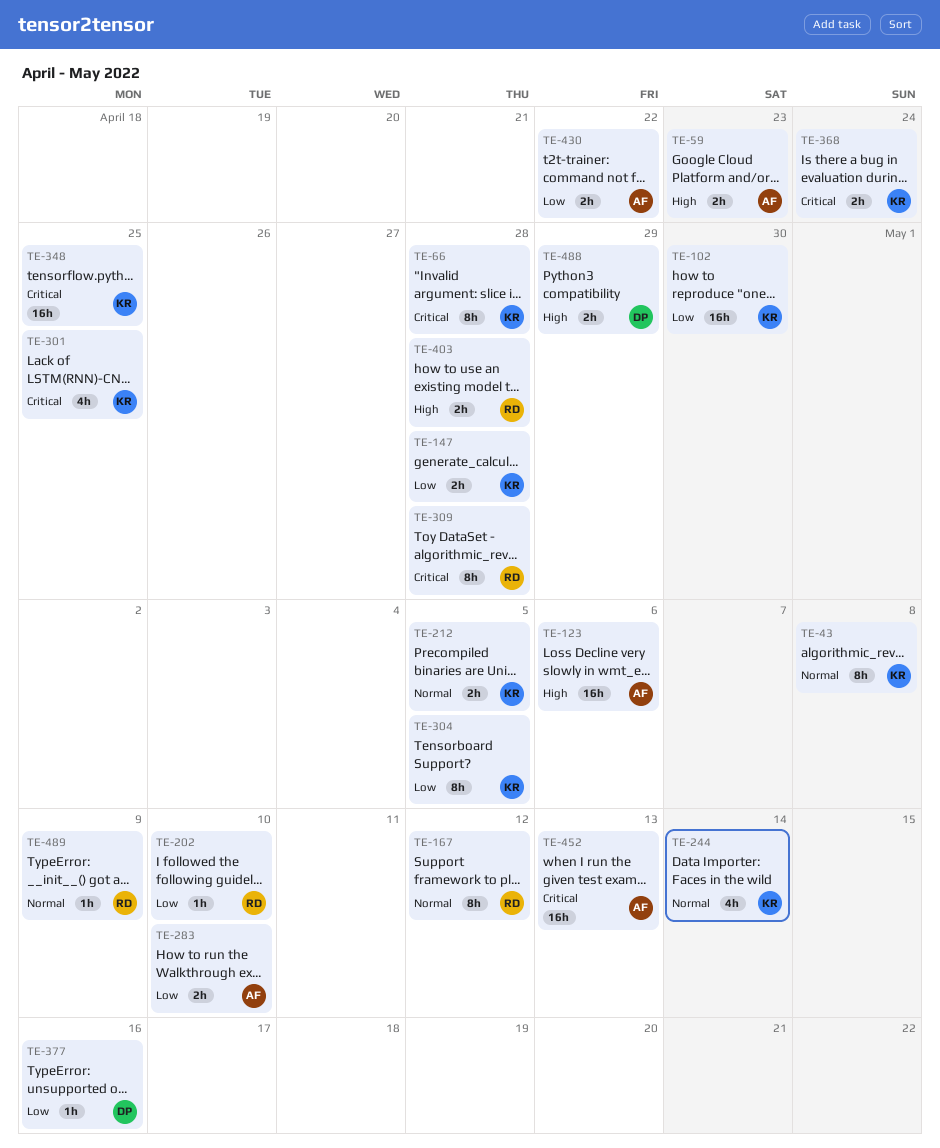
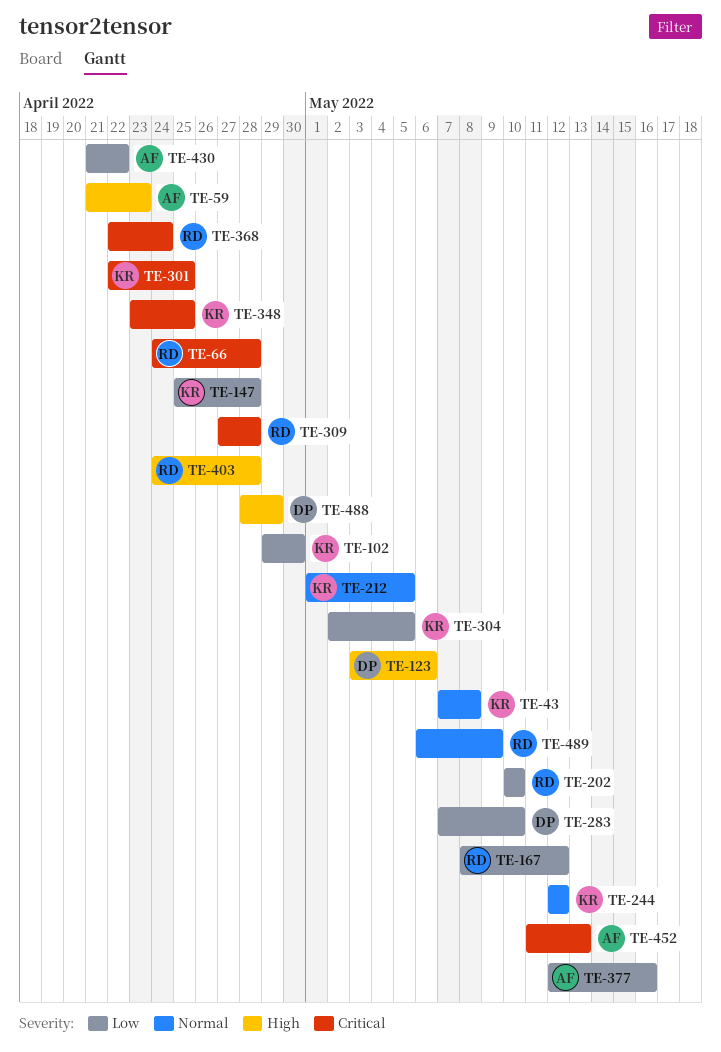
TE-66, owner: KR -> RD
TE-123, owner: AF -> DP
TE-167, priority: Normal -> Low
TE-244, due: May 14 -> May 12
TE-283, owner: AF -> DP
TE-368, owner: KR -> RD
TE-377, owner: DP -> AF

